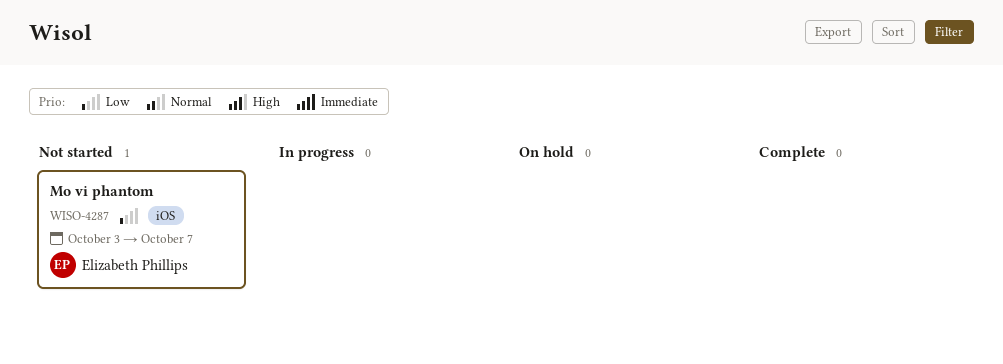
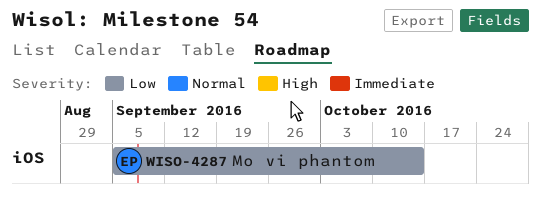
WISO-4287, start: Oct 3 -> Sep 5
WISO-4287, due: Oct 7 -> Oct 14

